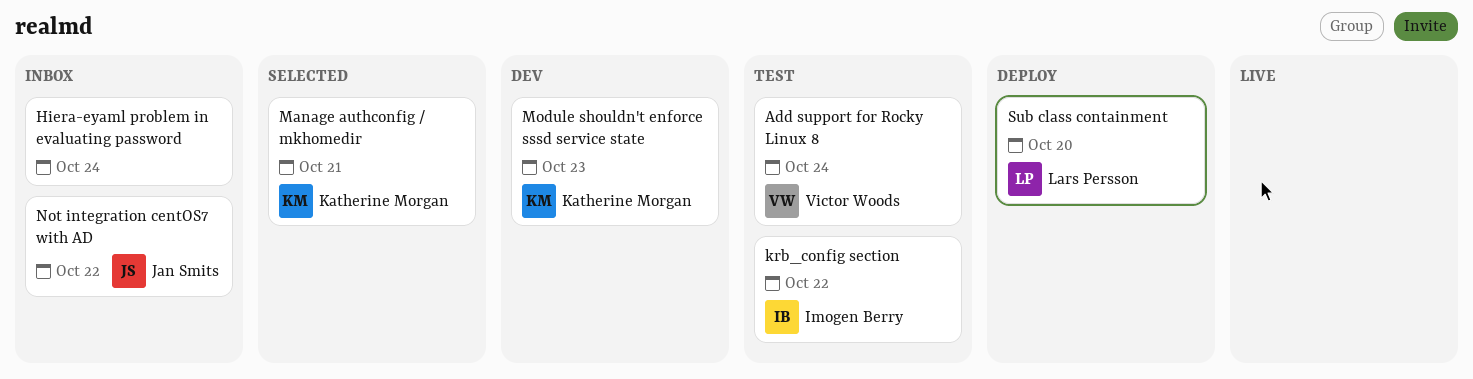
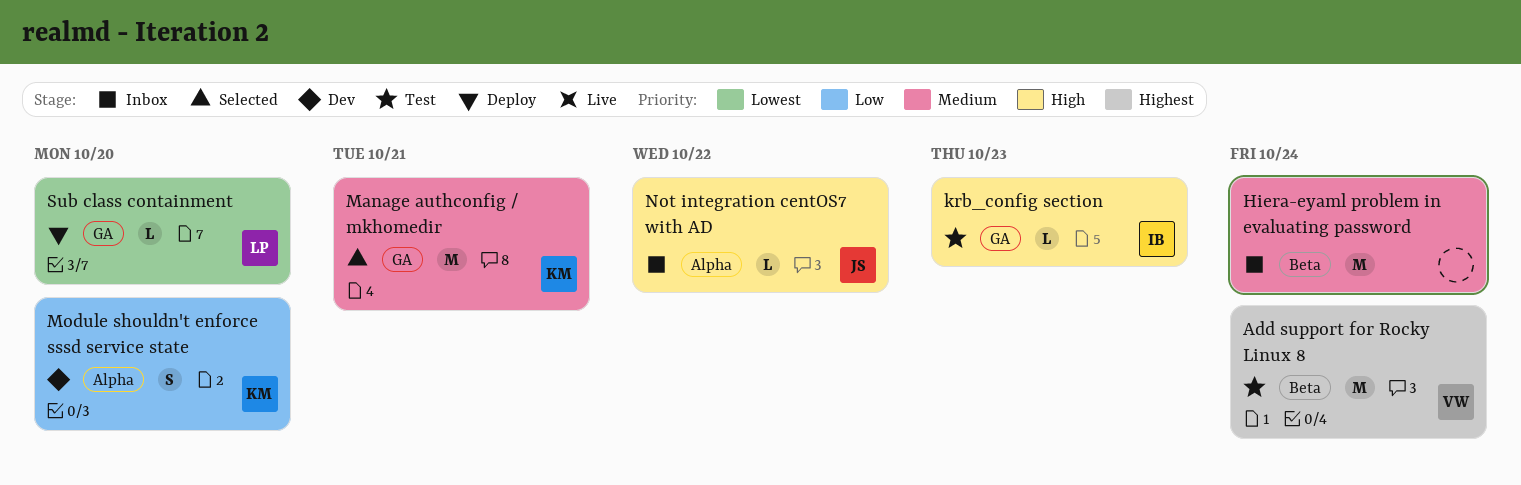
krb_config section, due: Oct 22 -> Oct 23
Module shouldn't enforce sssd service state, due: Oct 23 -> Oct 20

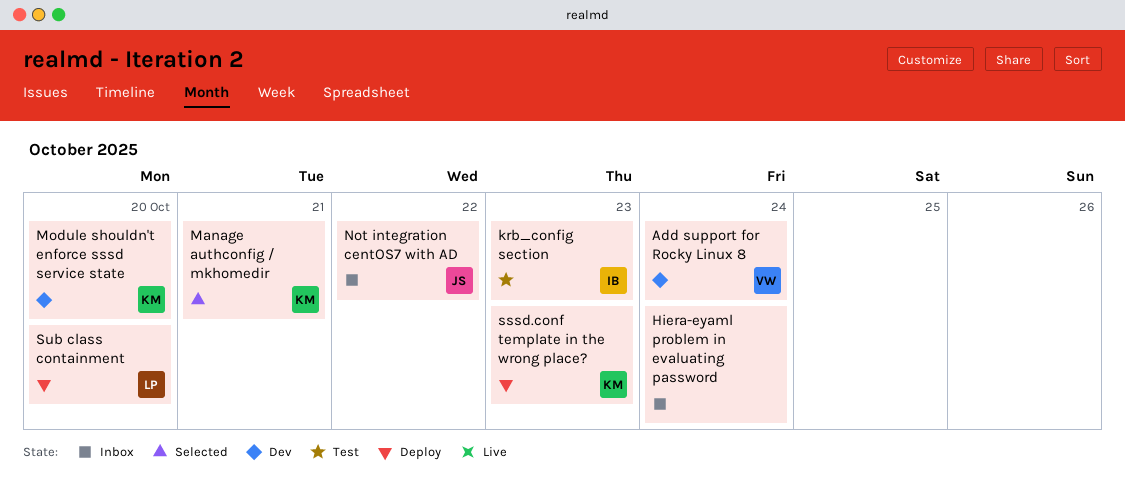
Add support for Rocky Linux 8, status: Test -> Dev
sssd.conf template in the wrong place?: none -> present

